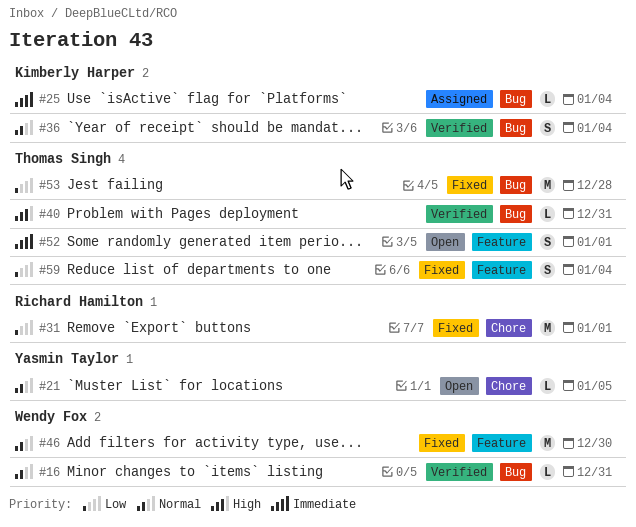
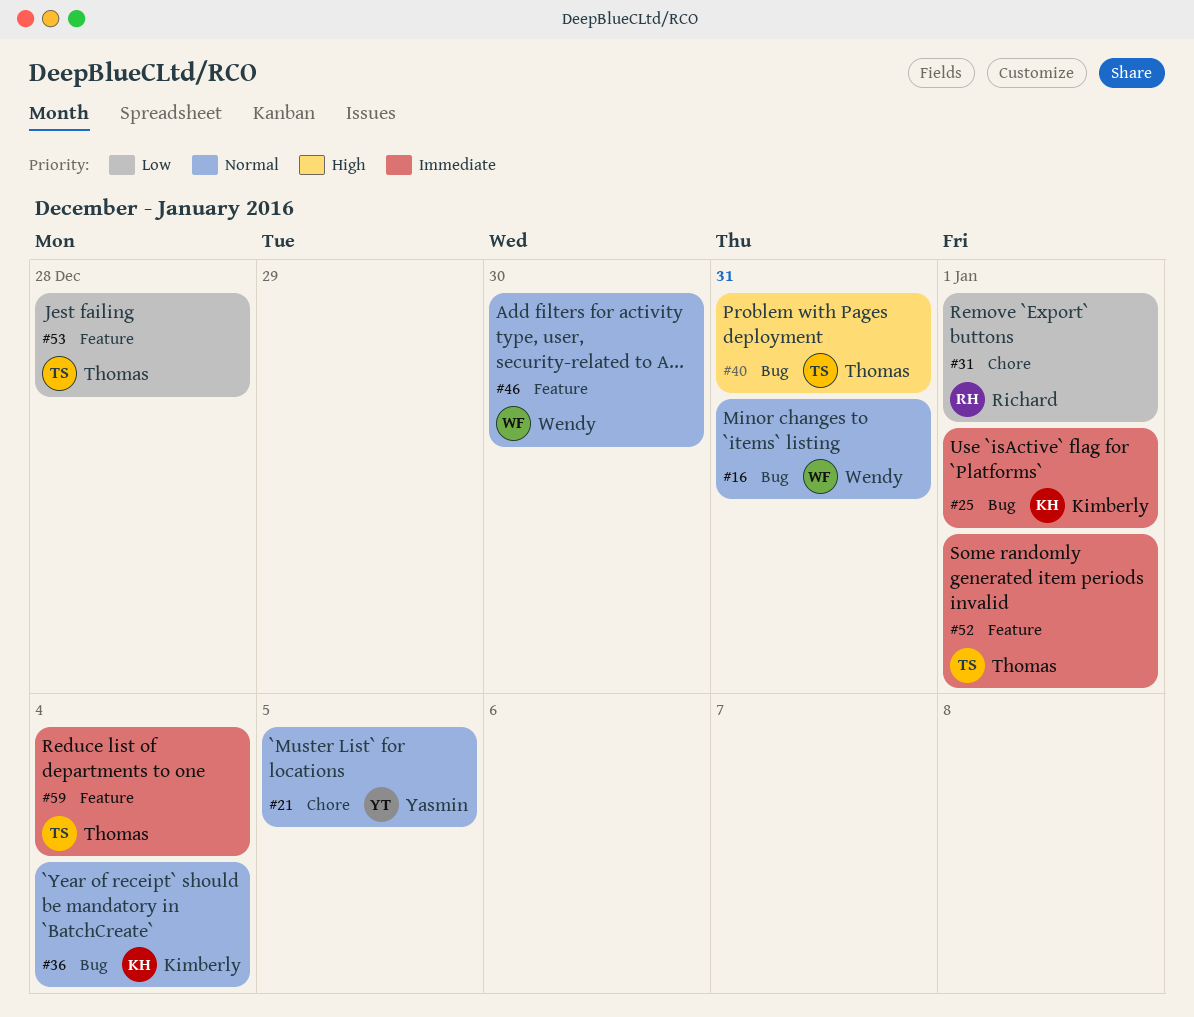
#25, due: Jan 4 -> Jan 1
#53, label: Bug -> Feature
#59, priority: Low -> Immediate

